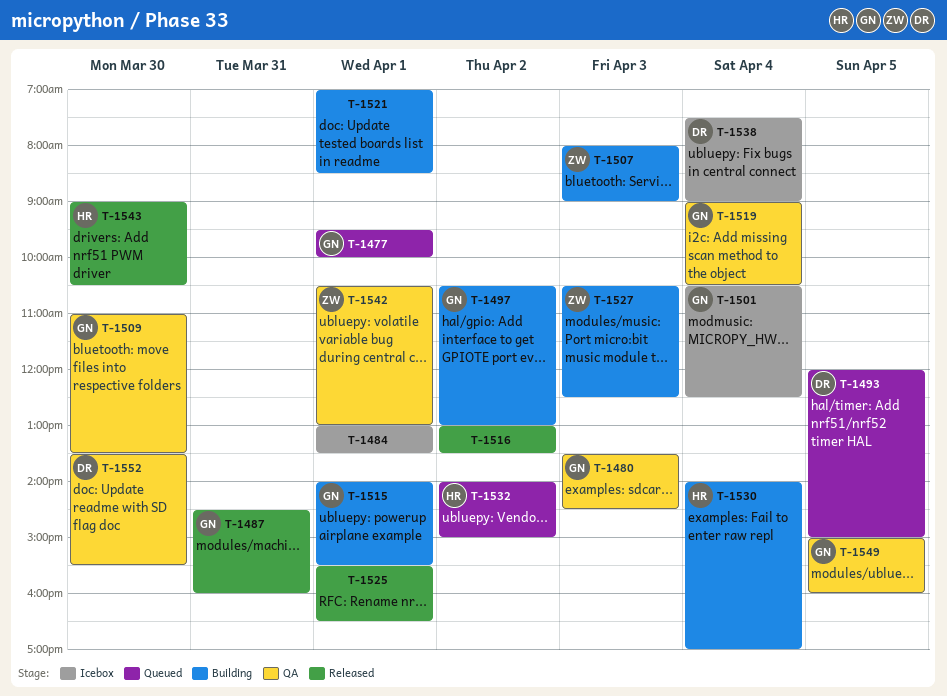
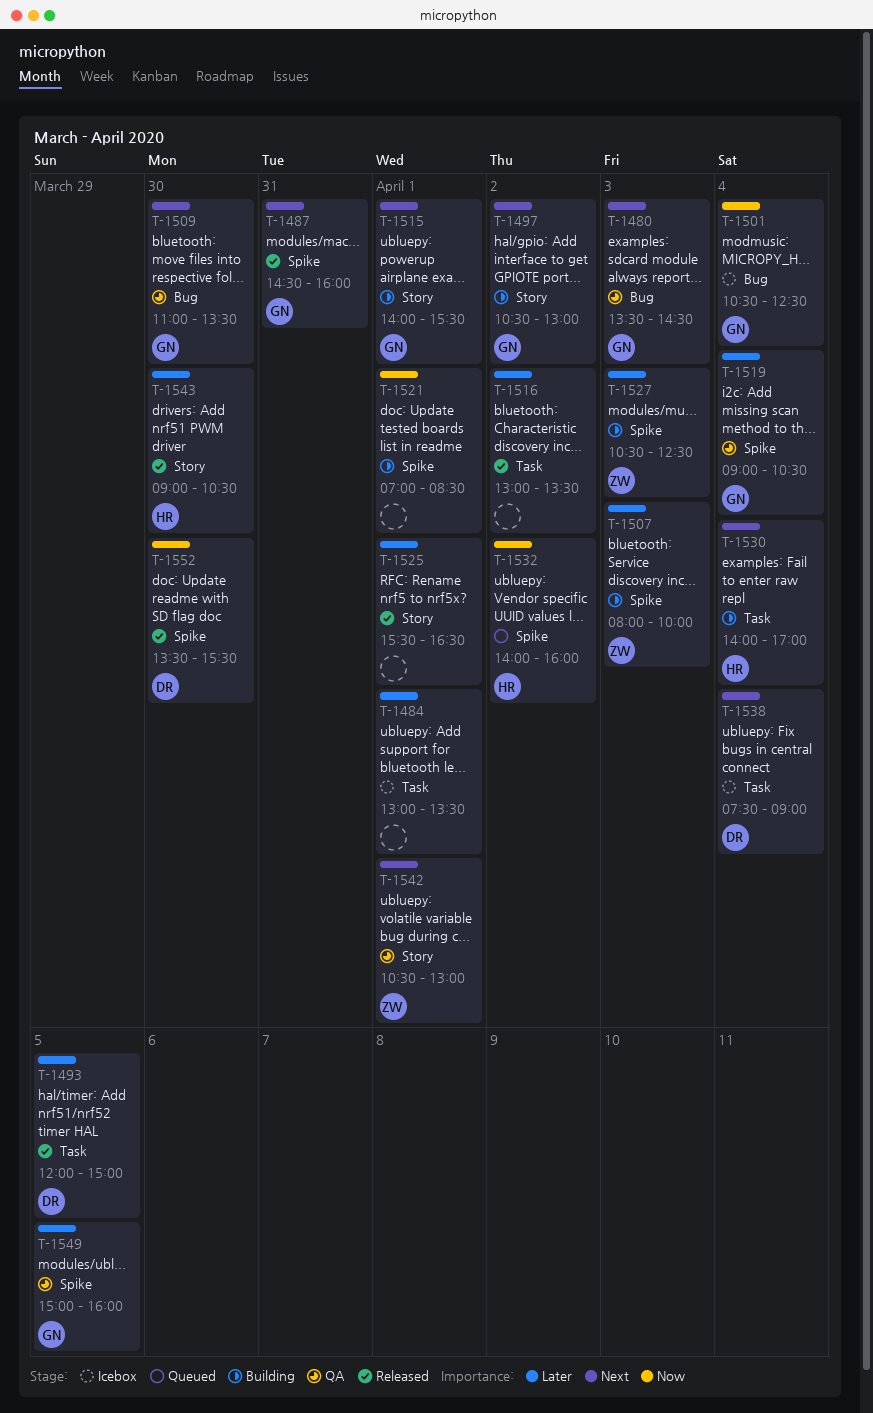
T-1477: present -> none
T-1493, status: Queued -> Released
T-1507, ends: 09:00 -> 10:00
T-1532, ends: 15:00 -> 16:00
T-1552, status: QA -> Released

